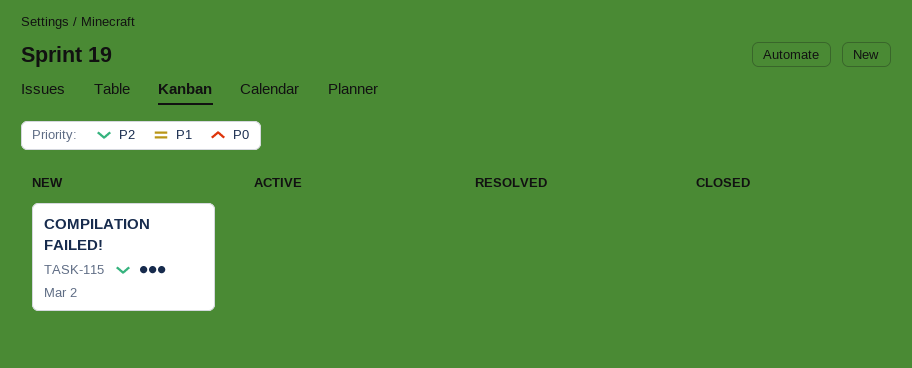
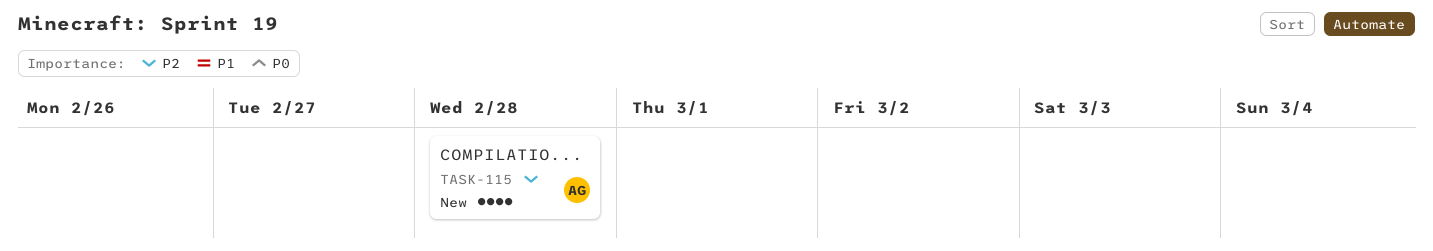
TASK-115, estimate: 3 -> 4
TASK-115, due: Mar 2 -> Feb 28

